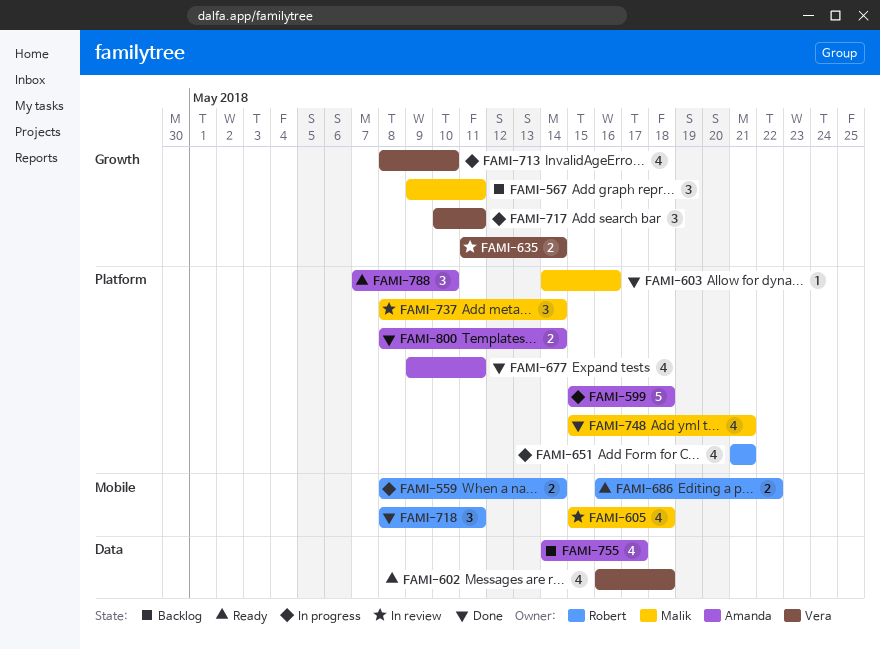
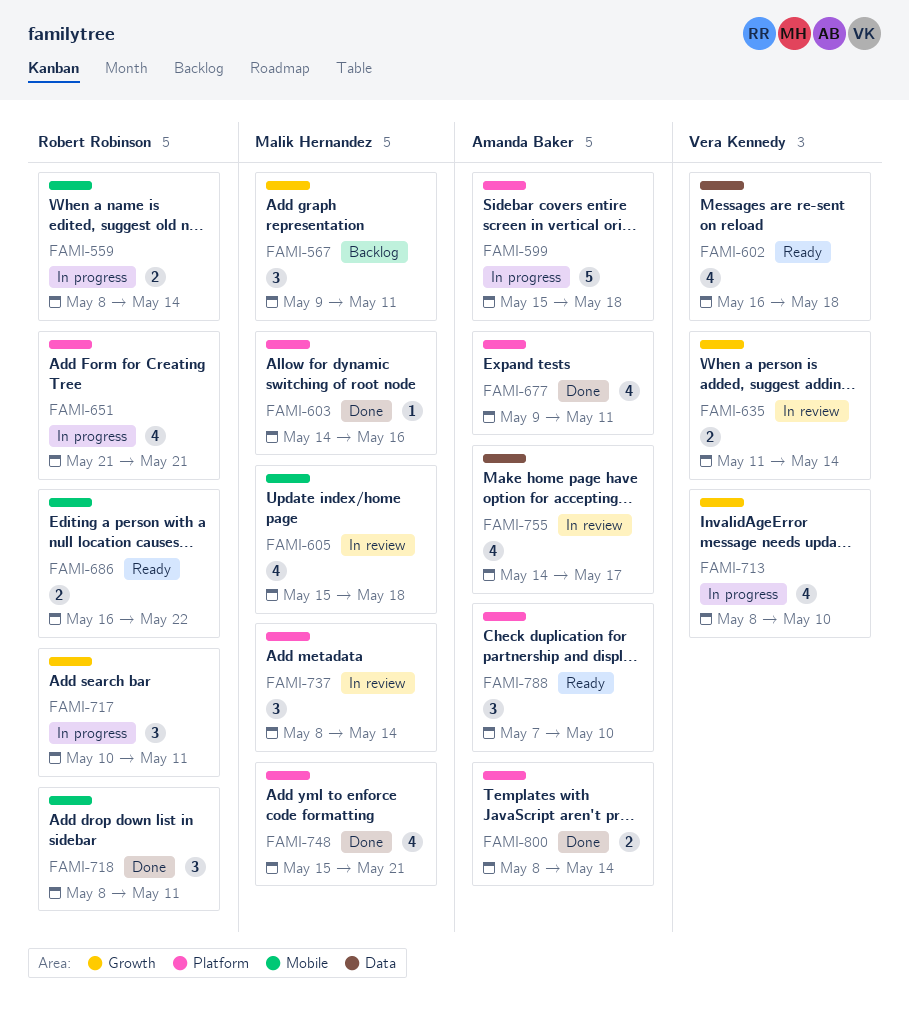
FAMI-717, owner: Vera Kennedy -> Robert Robinson
FAMI-755, status: Backlog -> In review

